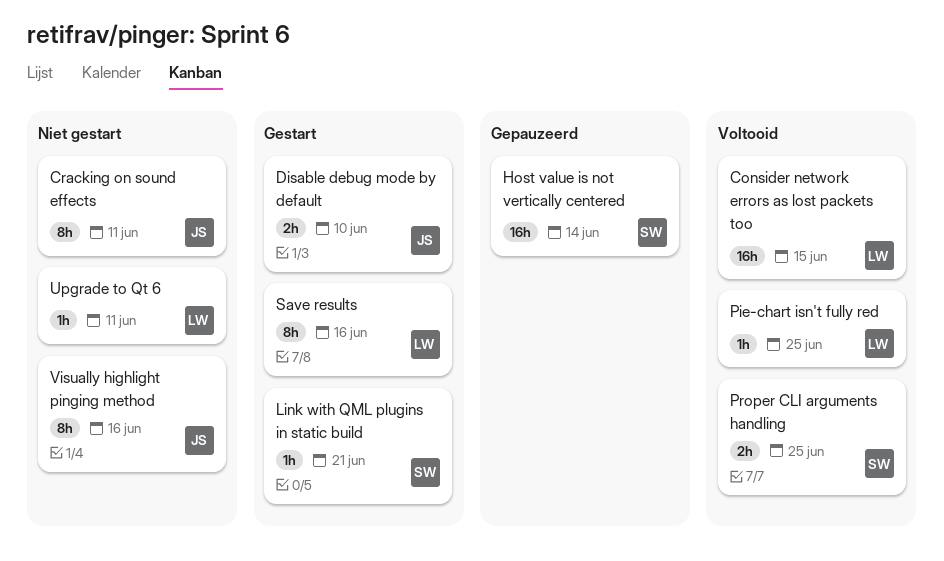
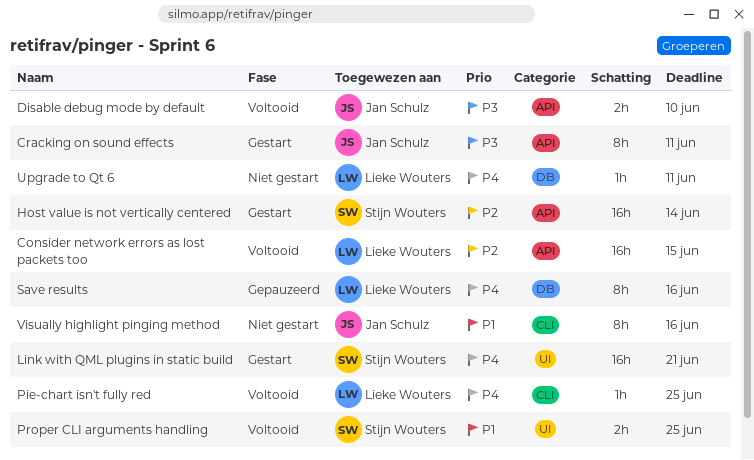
Cracking on sound effects, status: Niet gestart -> Gestart
Disable debug mode by default, status: Gestart -> Voltooid
Host value is not vertically centered, status: Gepauzeerd -> Gestart
Link with QML plugins in static build, estimate: 1h -> 16h
Save results, status: Gestart -> Gepauzeerd

